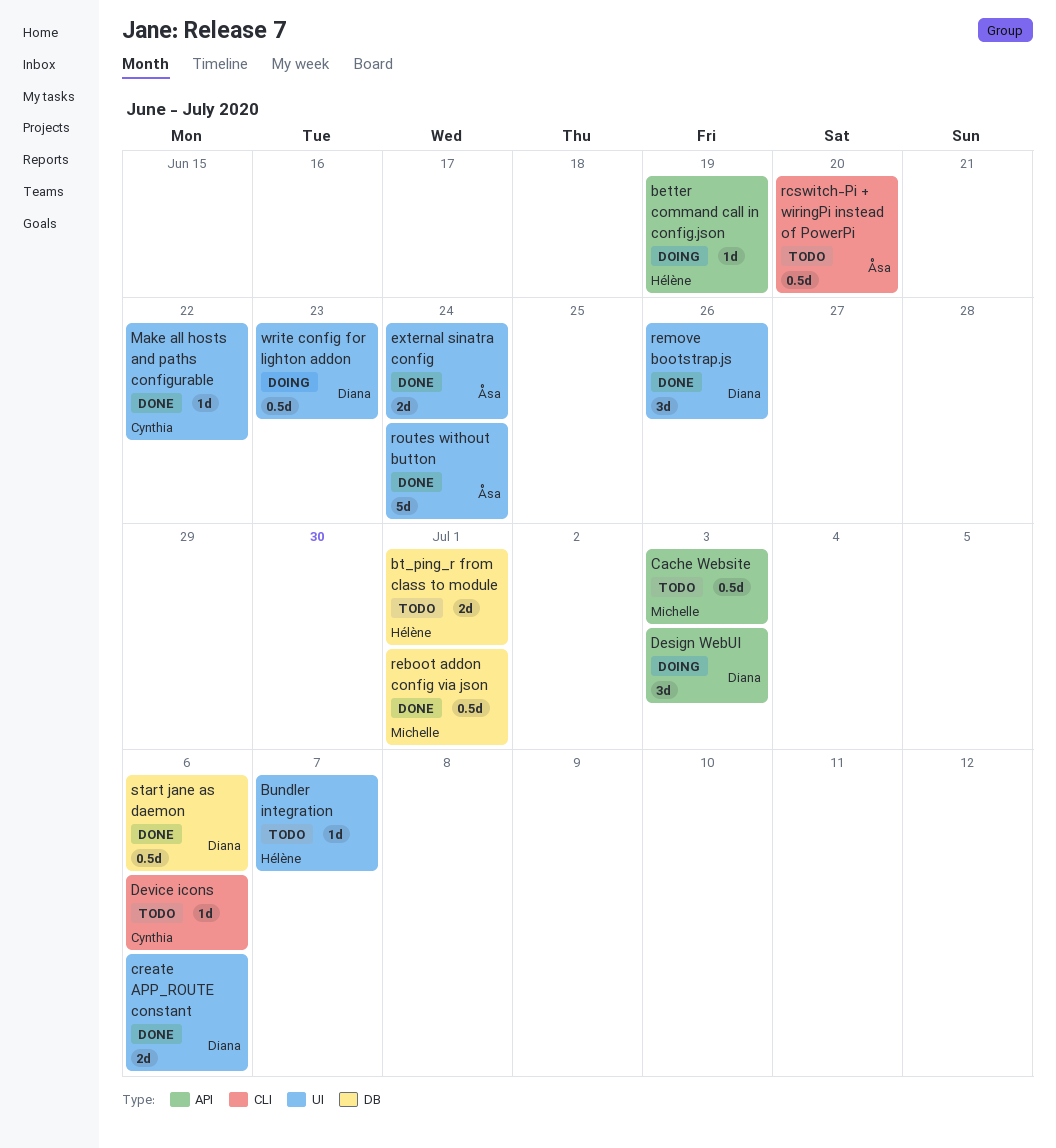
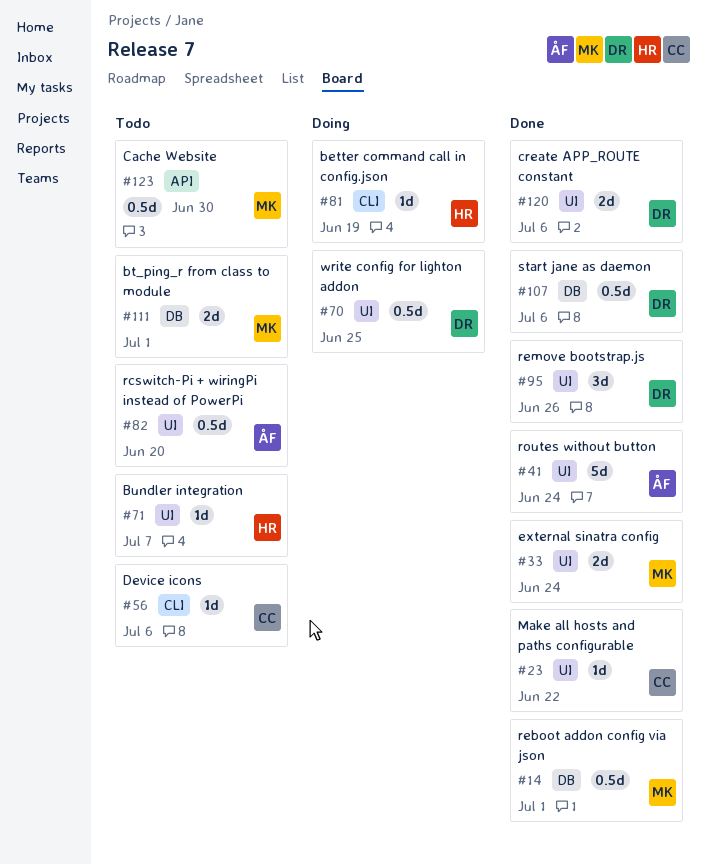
better command call in config.json, label: API -> CLI
bt_ping_r from class to module, owner: Hélène -> Michelle
Cache Website, due: Jul 3 -> Jun 30
Design WebUI: present -> none
external sinatra config, owner: Åsa -> Michelle
rcswitch-Pi + wiringPi instead of PowerPi, label: CLI -> UI
write config for lighton addon, due: Jun 23 -> Jun 25

